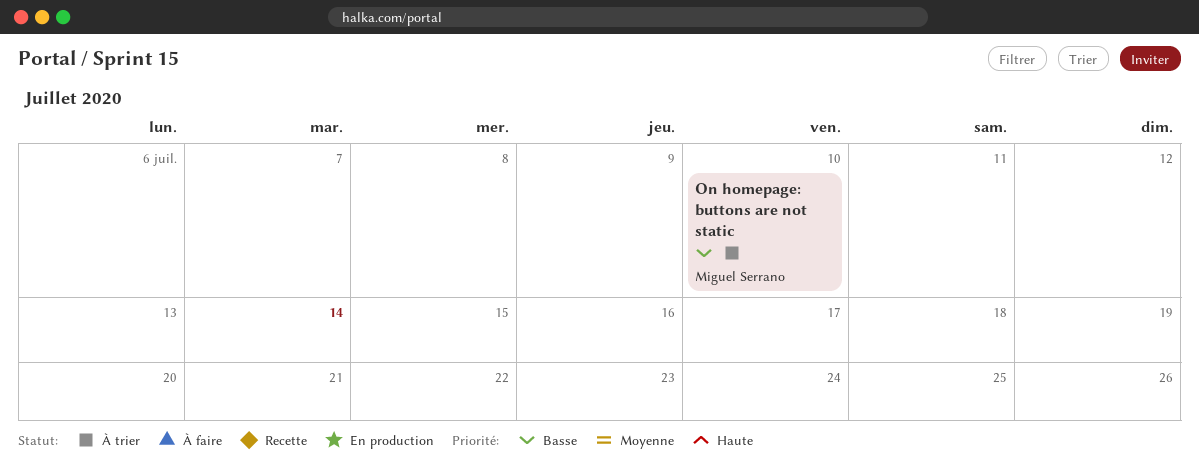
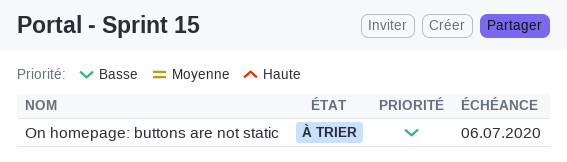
On homepage: buttons are not static, due: Jul 10 -> Jul 6

